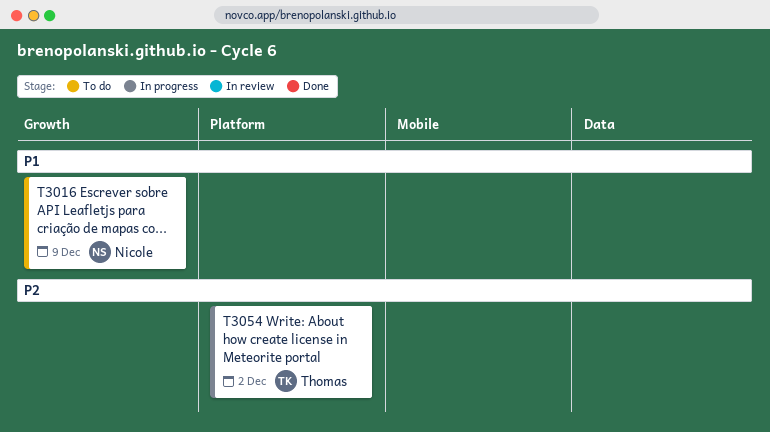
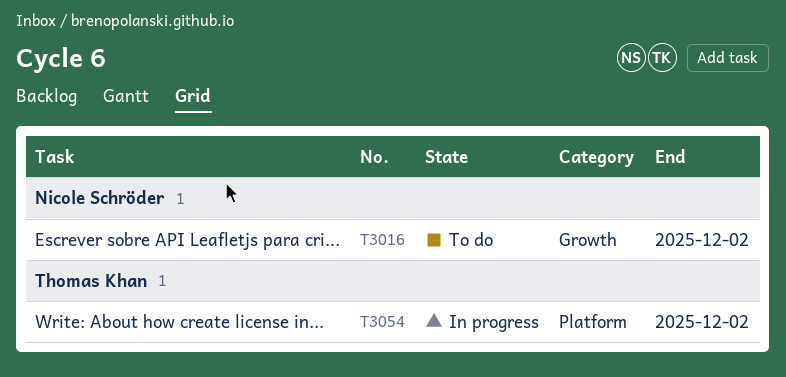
T3016, due: Dec 9 -> Dec 2

